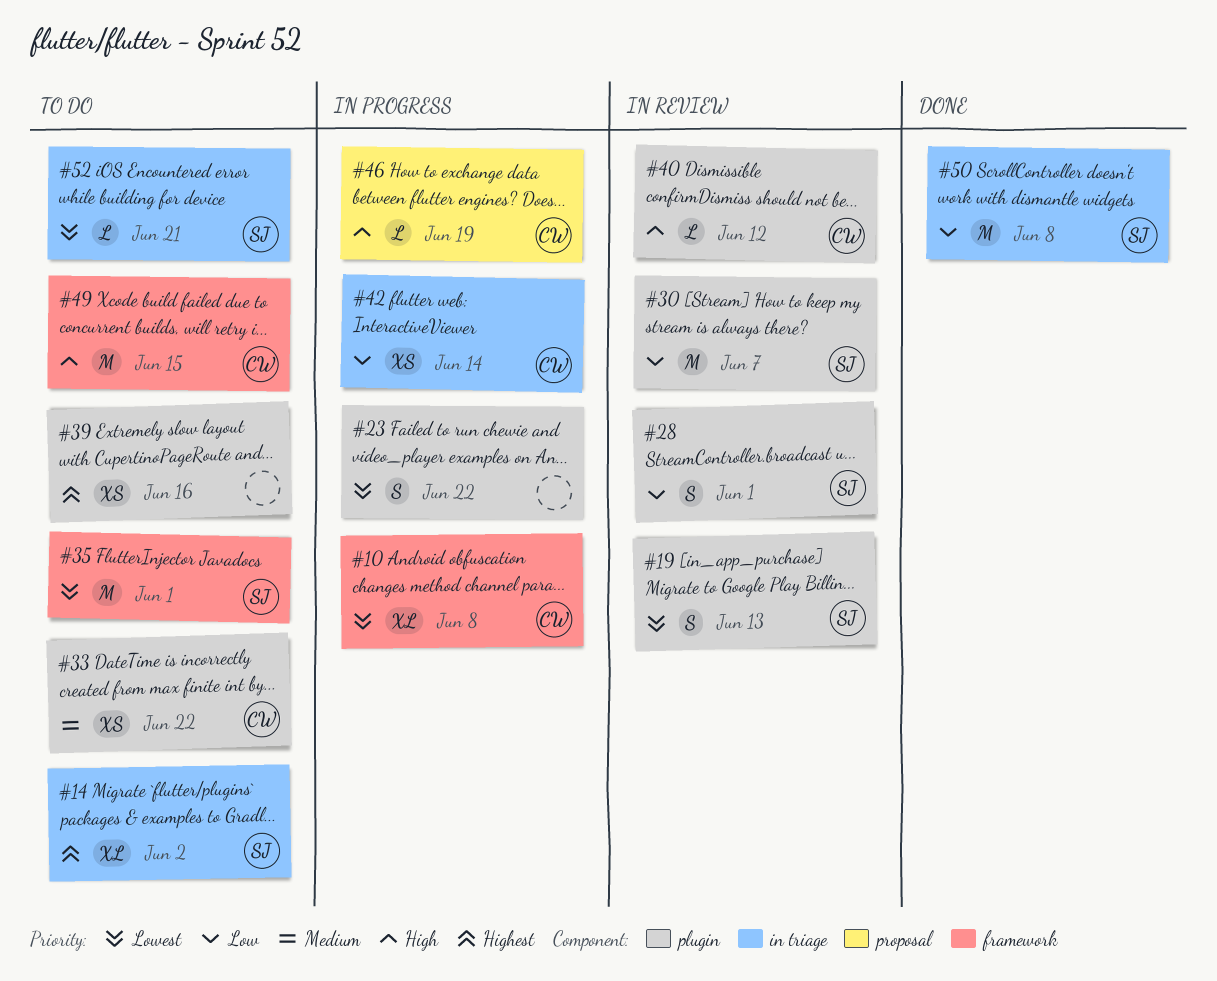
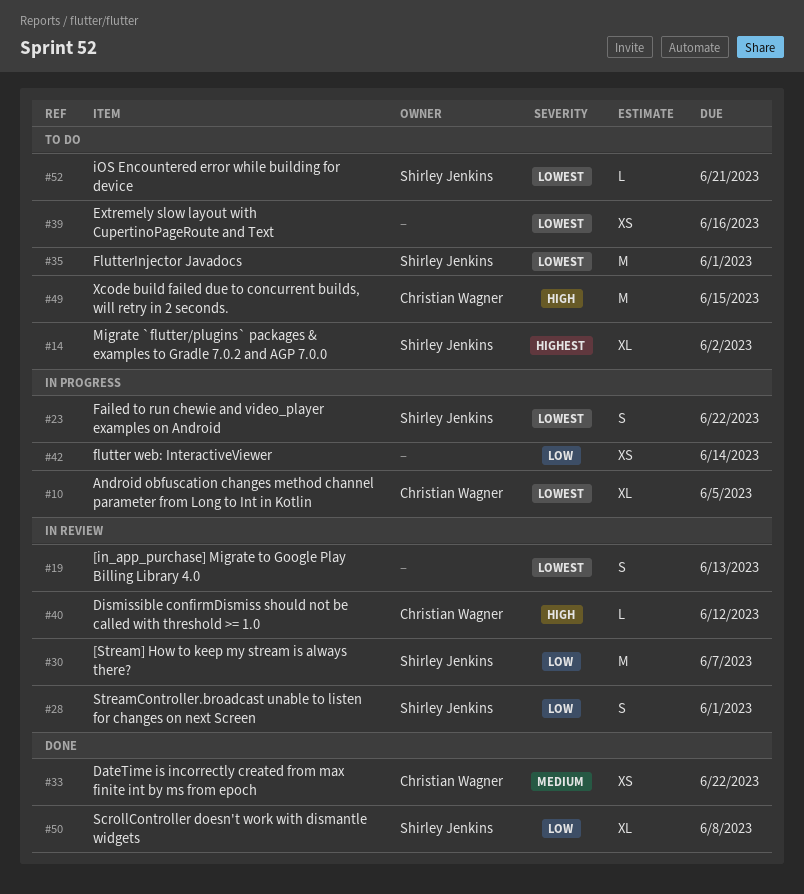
#10, due: Jun 8 -> Jun 5
#19, owner: Shirley Jenkins -> none
#23, owner: none -> Shirley Jenkins
#33, status: To do -> Done
#39, priority: Highest -> Lowest
#42, owner: Christian Wagner -> none
#46: present -> none
#50, estimate: M -> XL

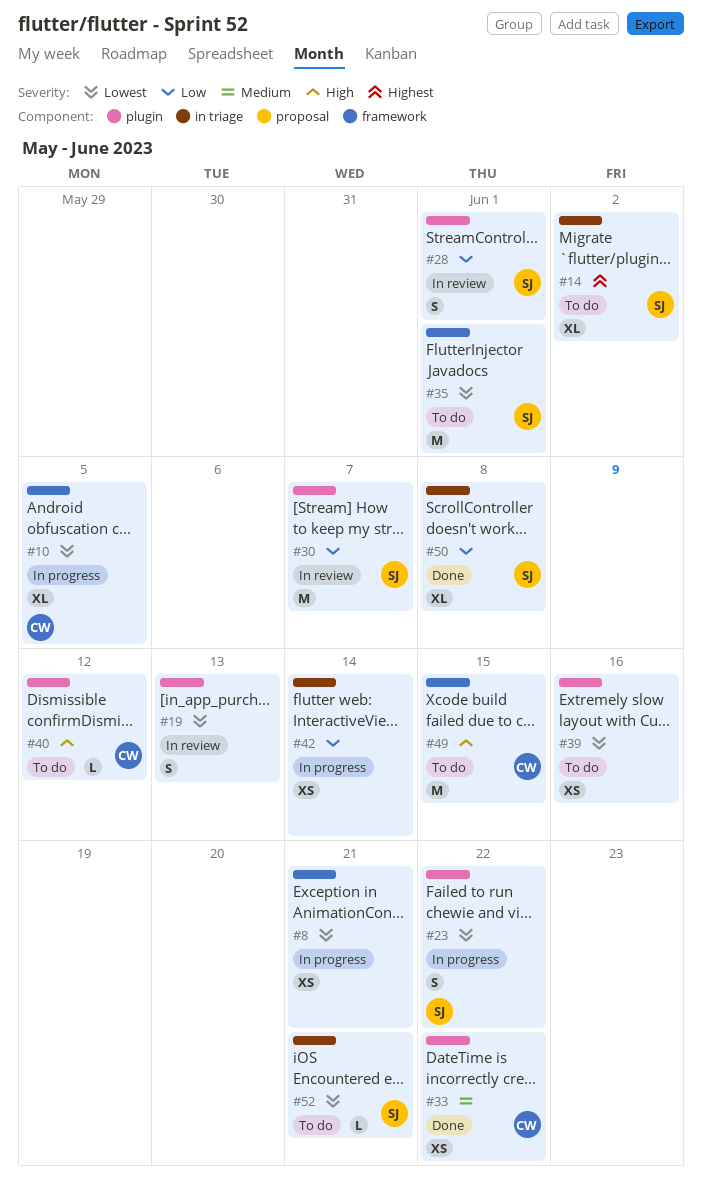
#8: none -> present
#40, status: In review -> To do

